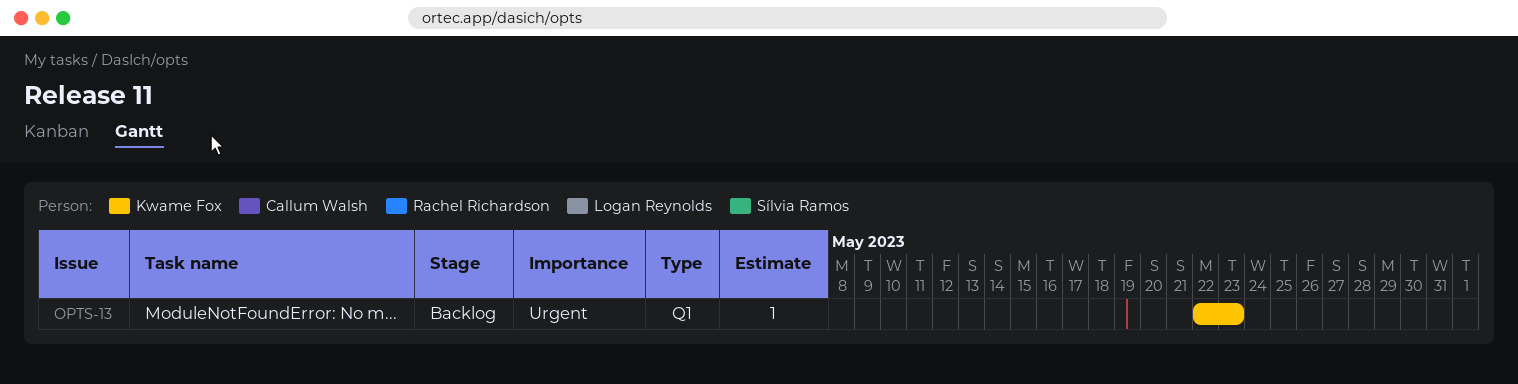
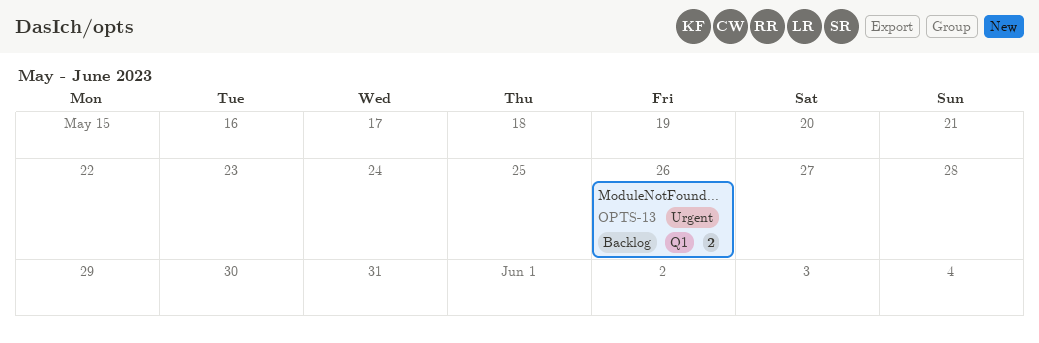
OPTS-13, estimate: 1 -> 2
OPTS-13, due: May 23 -> May 26

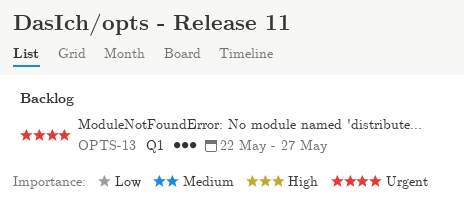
OPTS-13, estimate: 2 -> 3
OPTS-13, due: May 26 -> May 27

